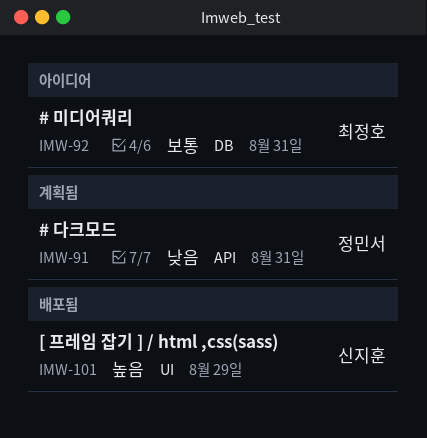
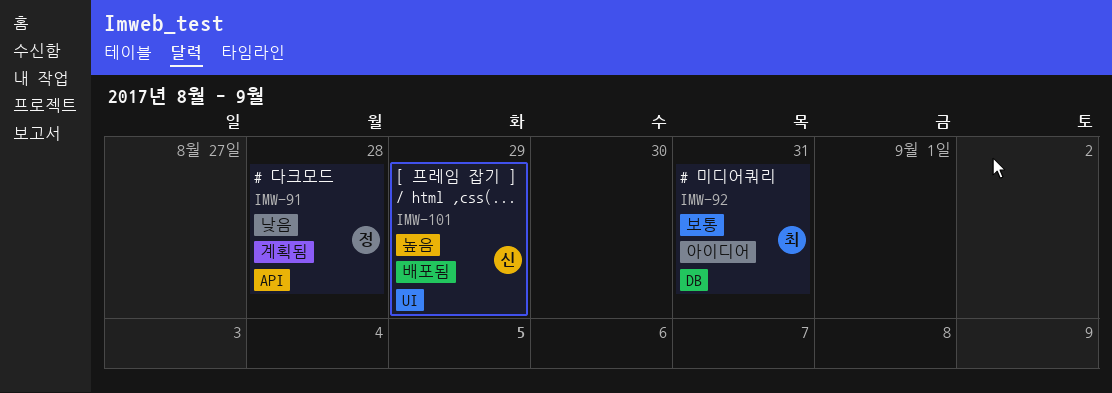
IMW-91, due: Aug 31 -> Aug 28

